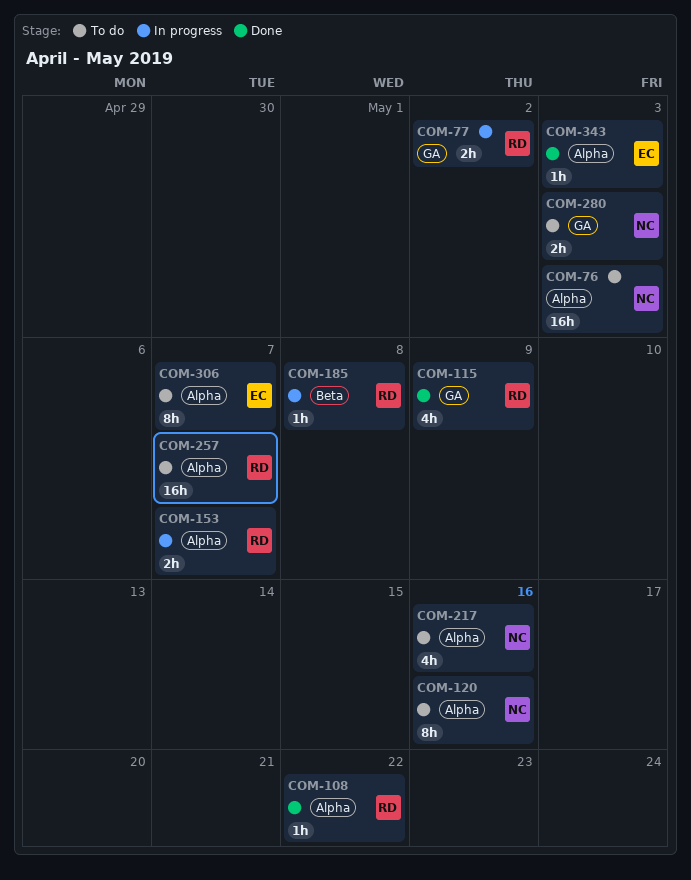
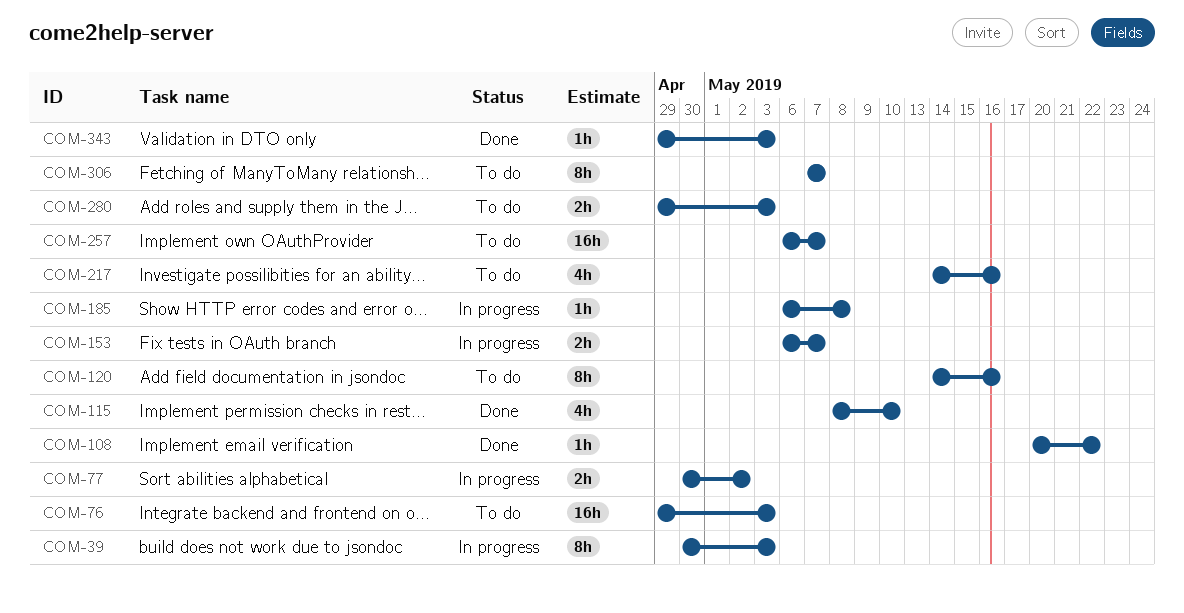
COM-39: none -> present
COM-115, due: May 9 -> May 10

